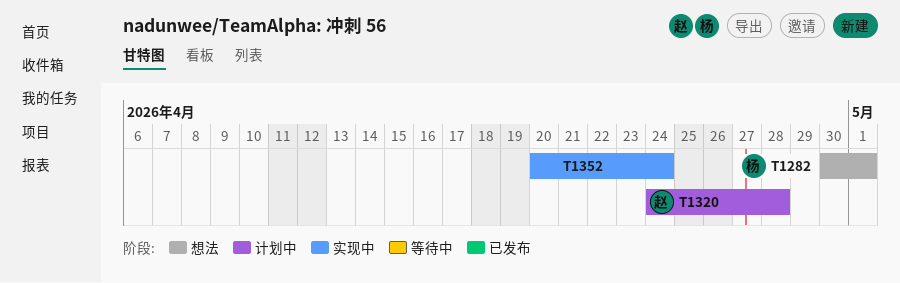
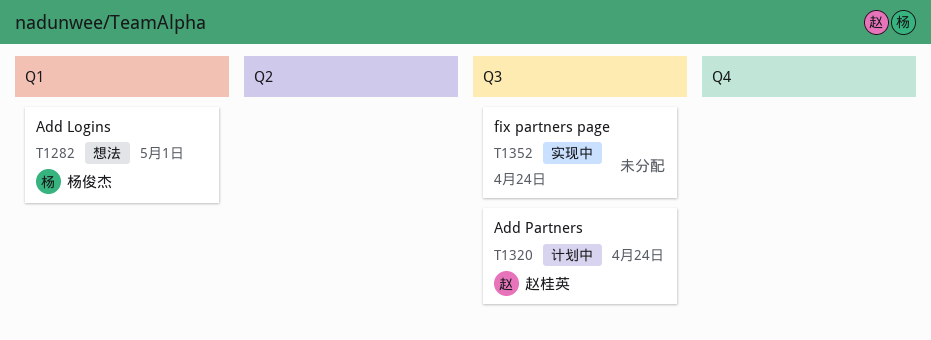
T1320, due: Apr 28 -> Apr 24

